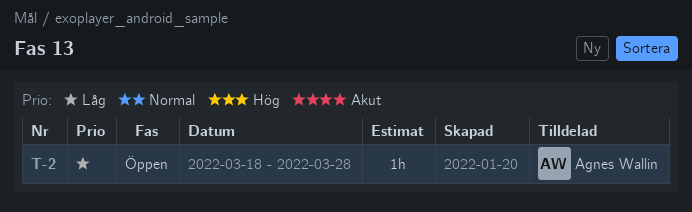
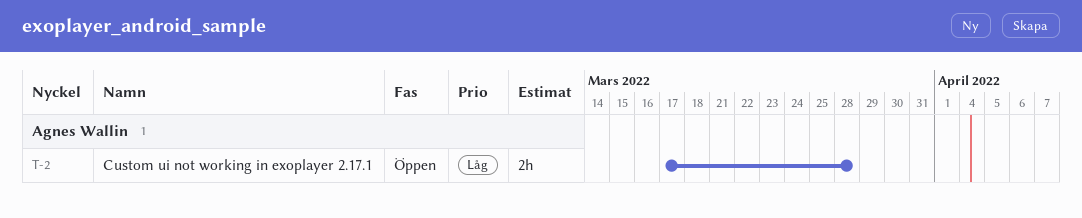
T-2, estimate: 1h -> 2h
T-2, start: Mar 18 -> Mar 17

